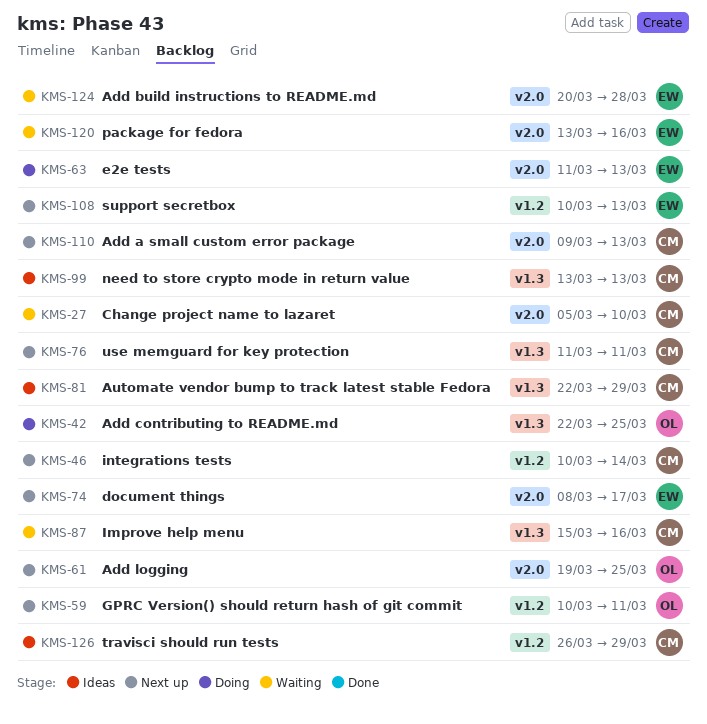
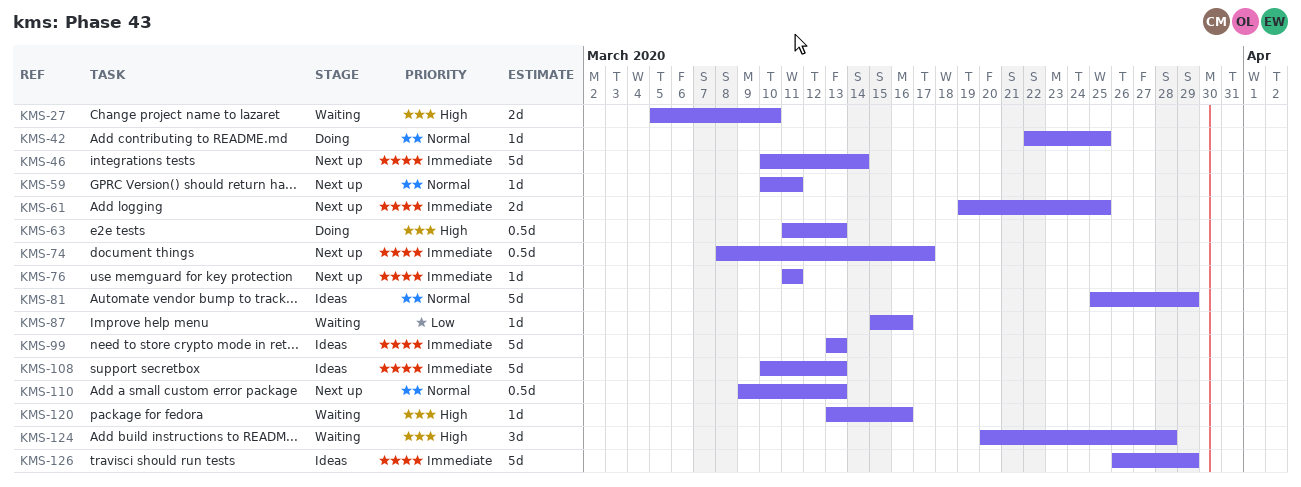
KMS-81, start: Mar 22 -> Mar 25
KMS-108, status: Next up -> Ideas

